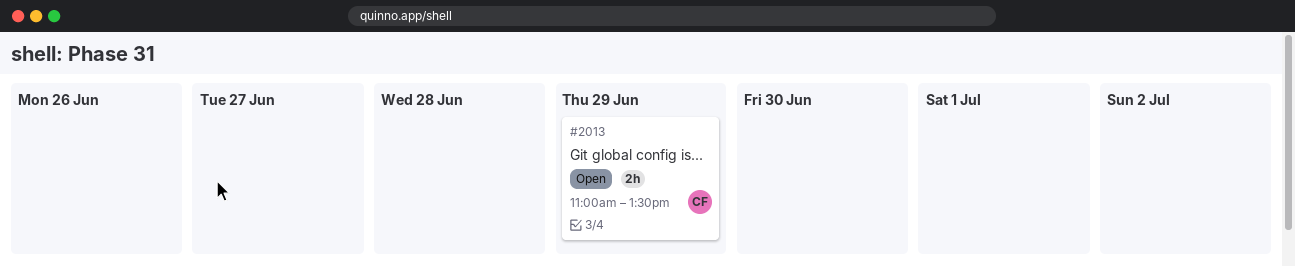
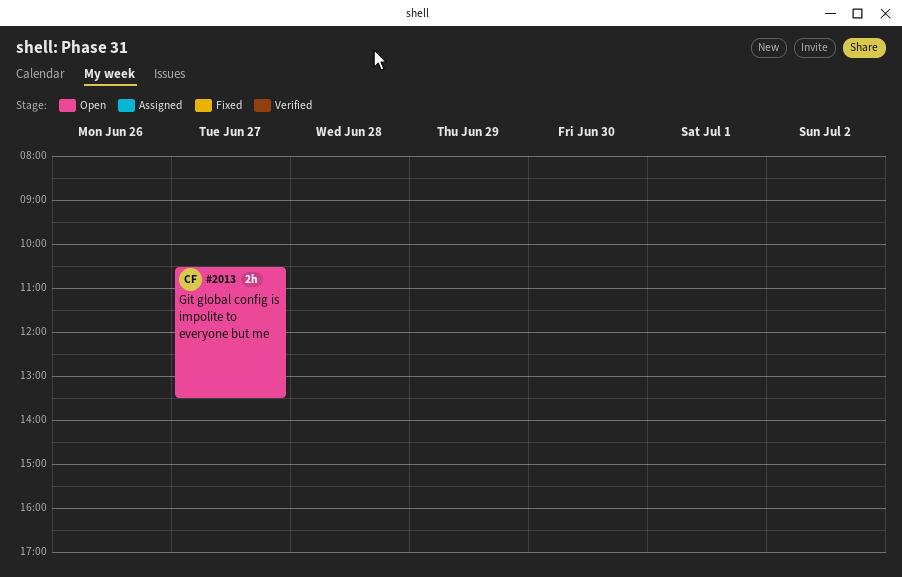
#2013, day: Jun 29 -> Jun 27
#2013, begins: 11:00 -> 10:30

